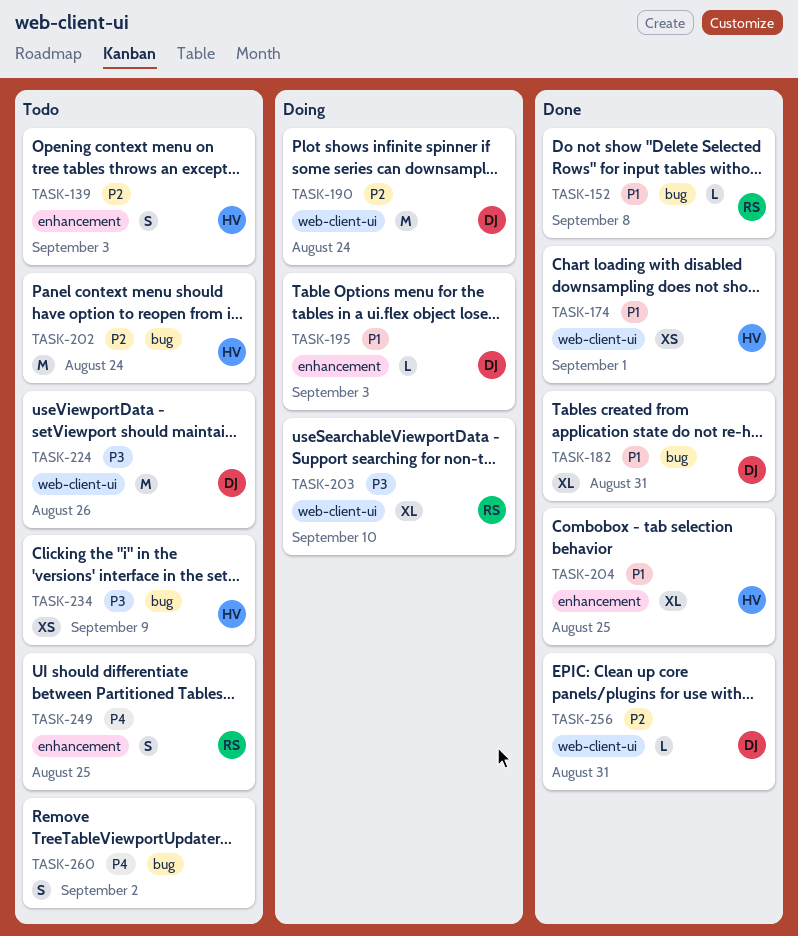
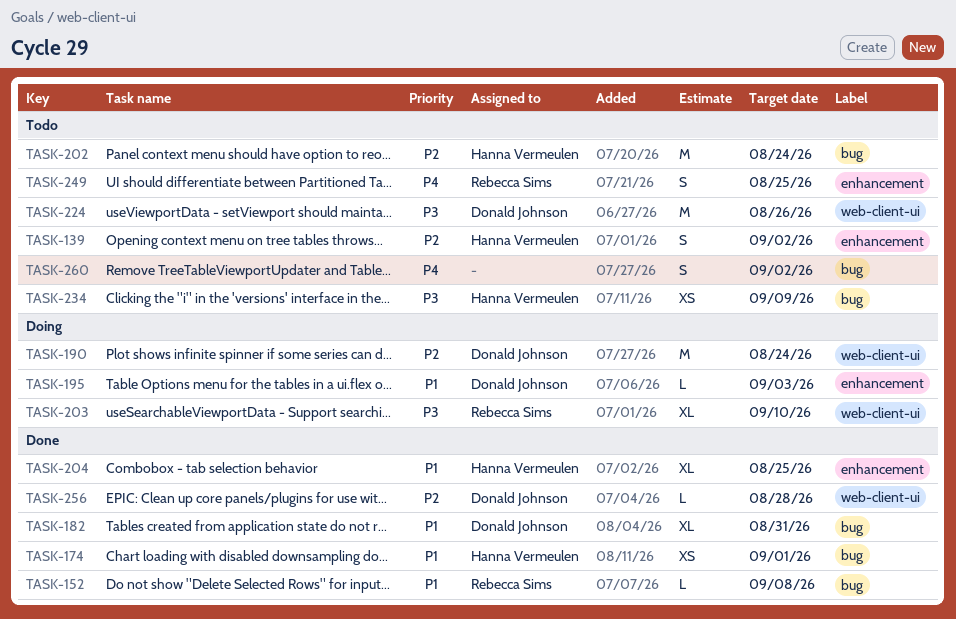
TASK-139, due: Sep 3 -> Sep 2
TASK-174, label: web-client-ui -> bug
TASK-256, due: Aug 31 -> Aug 28

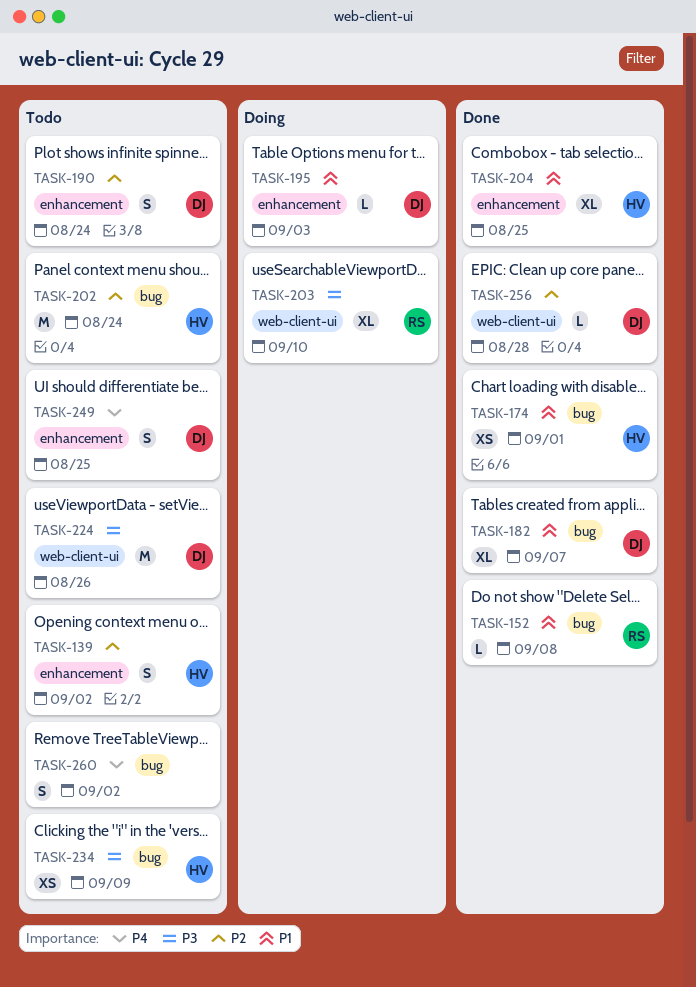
TASK-182, due: Aug 31 -> Sep 7
TASK-190, status: Doing -> Todo
TASK-190, label: web-client-ui -> enhancement
TASK-190, estimate: M -> S
TASK-249, owner: Rebecca Sims -> Donald Johnson

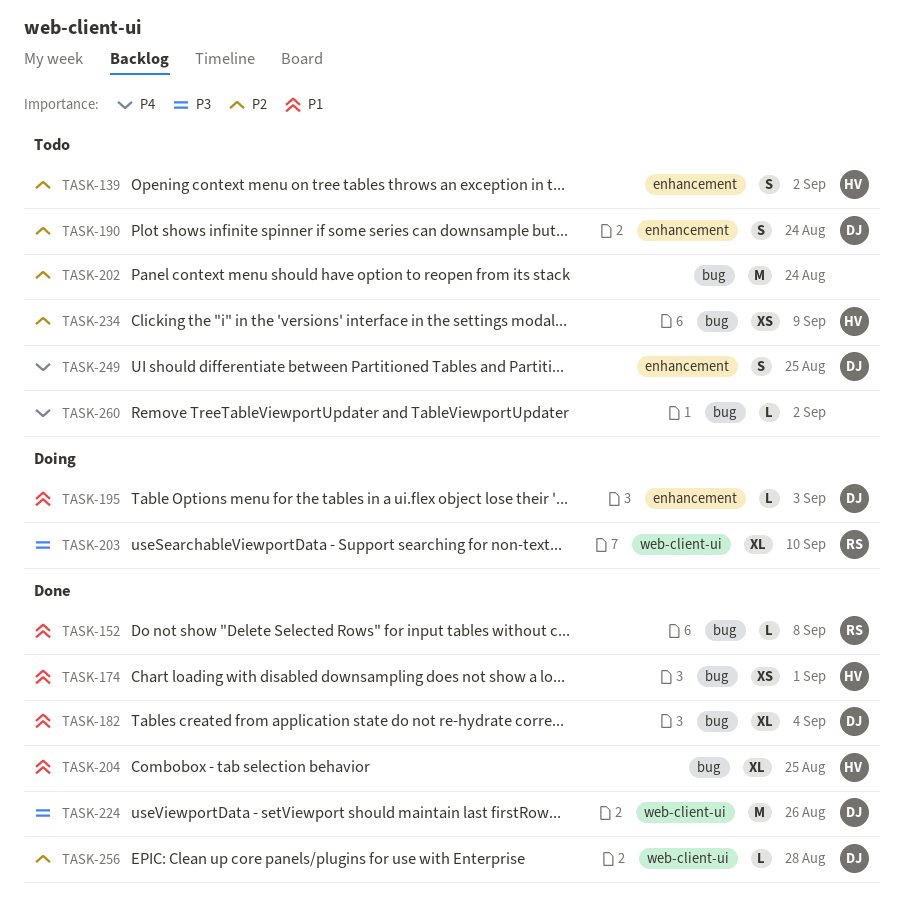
TASK-182, due: Sep 7 -> Sep 4
TASK-202, owner: HV -> none
TASK-204, label: enhancement -> bug
TASK-224, status: Todo -> Done
TASK-234, priority: P3 -> P2
TASK-260, estimate: S -> L

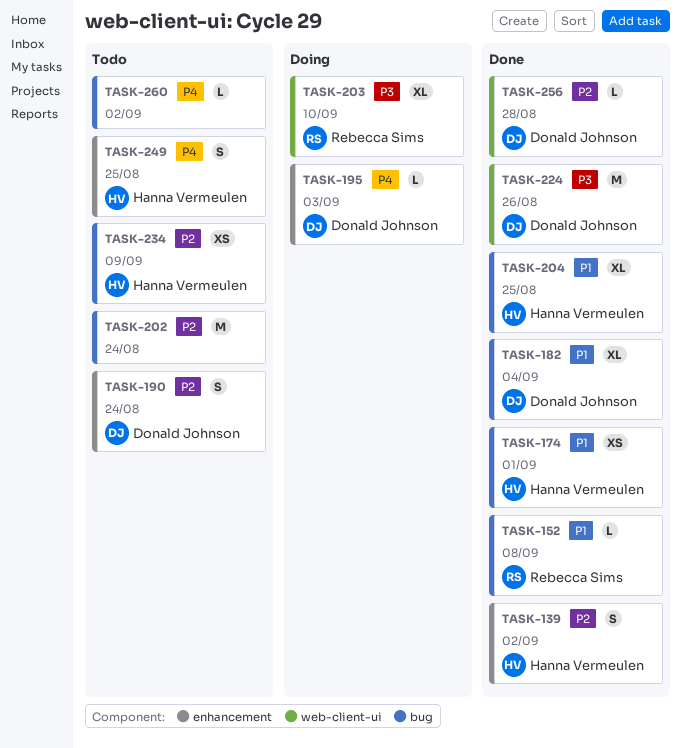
TASK-139, status: Todo -> Done
TASK-195, priority: P1 -> P4
TASK-249, owner: Donald Johnson -> Hanna Vermeulen

